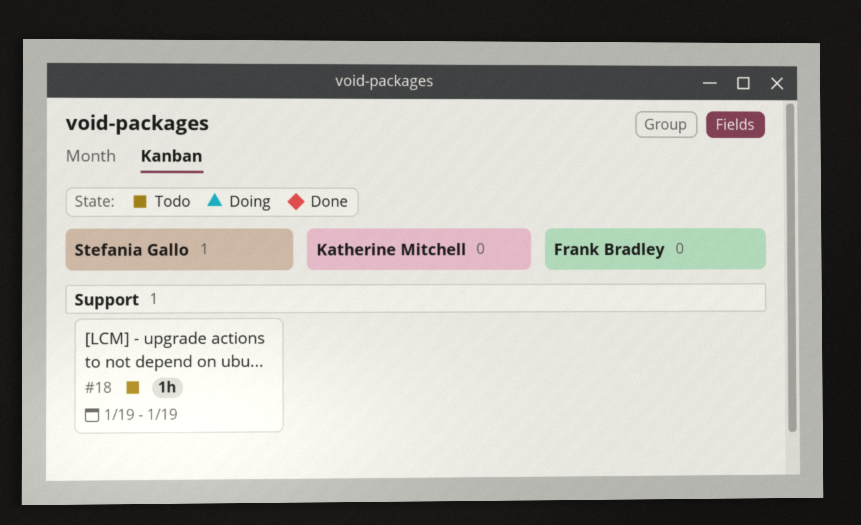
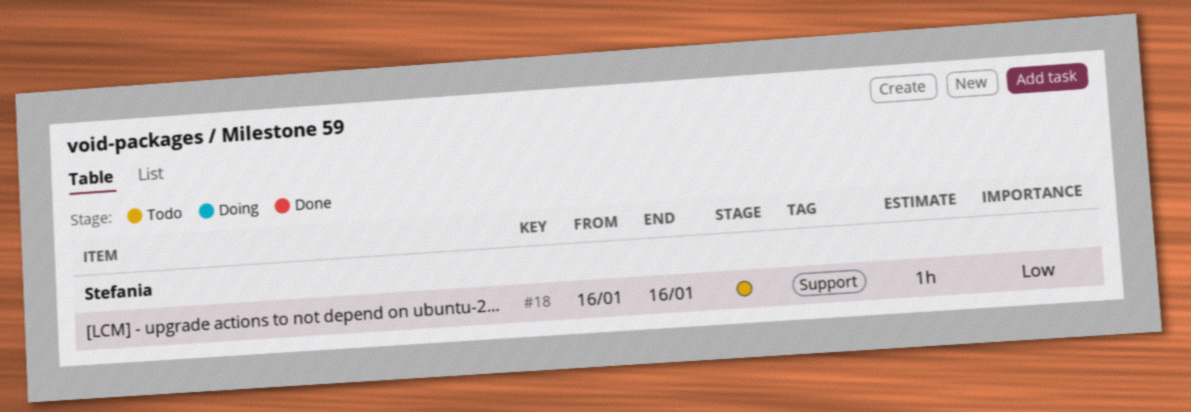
#18, start: Jan 19 -> Jan 16
#18, due: Jan 19 -> Jan 16

